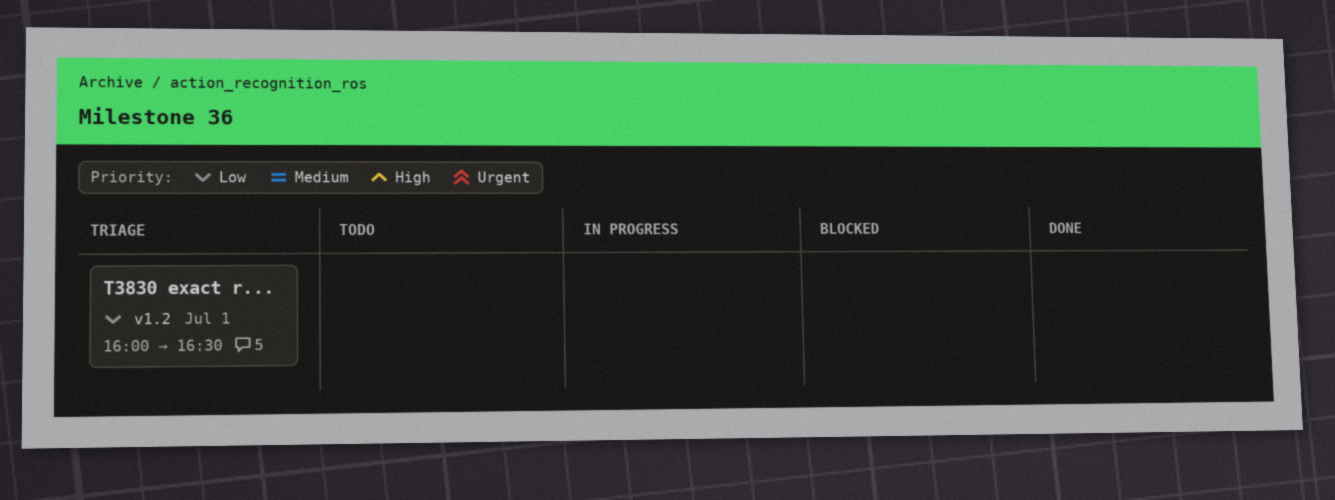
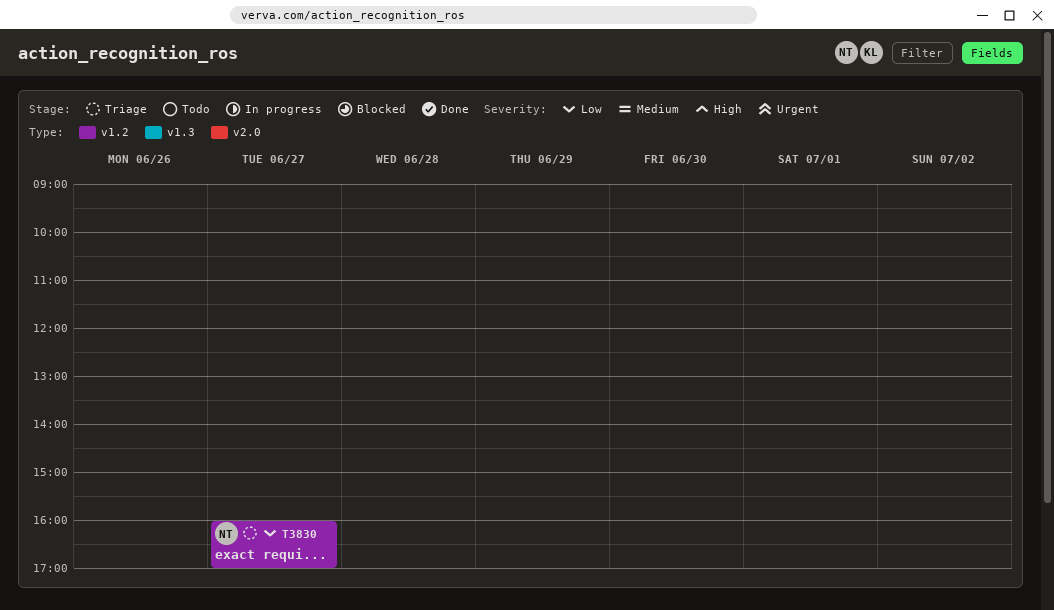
T3830, day: Jul 1 -> Jun 27
T3830, ends: 16:30 -> 17:00

